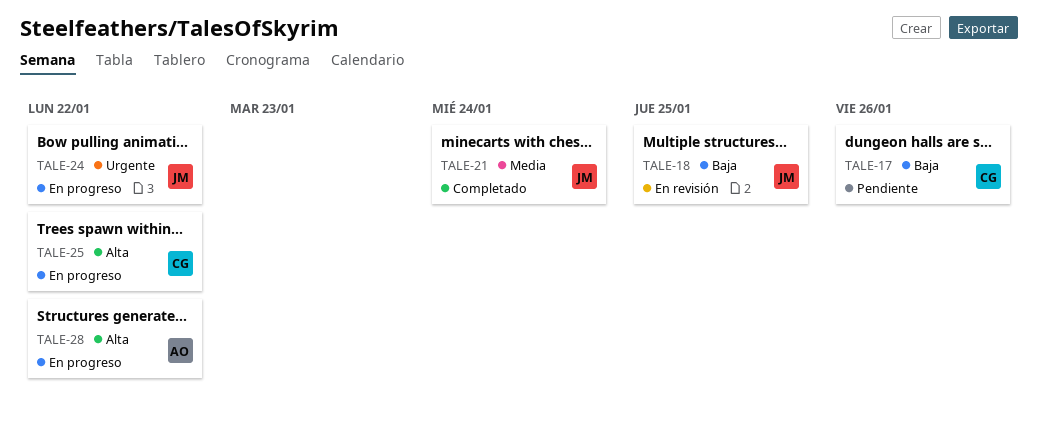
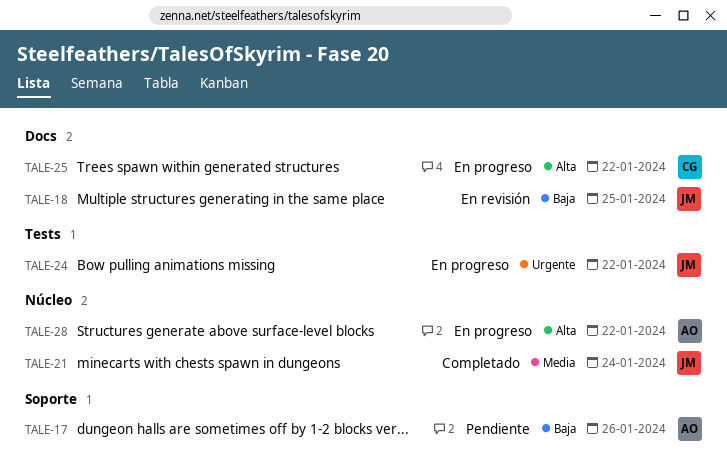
TALE-17, owner: CG -> AO

